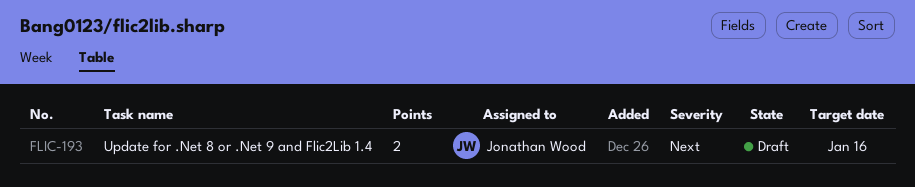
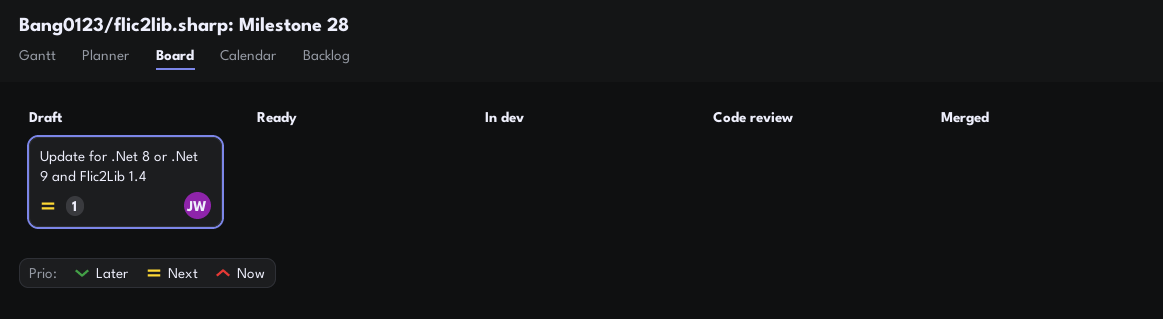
Update for .Net 8 or .Net 9 and Flic2Lib 1.4, estimate: 2 -> 1

